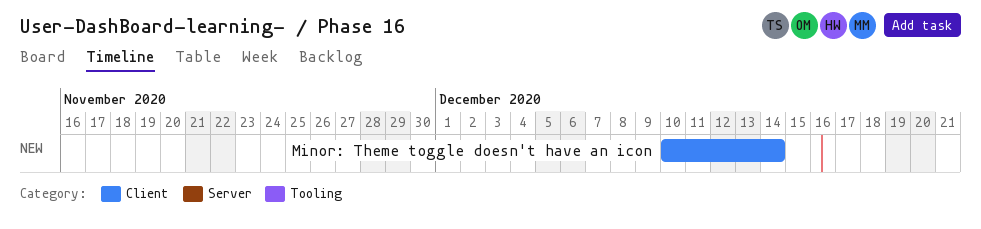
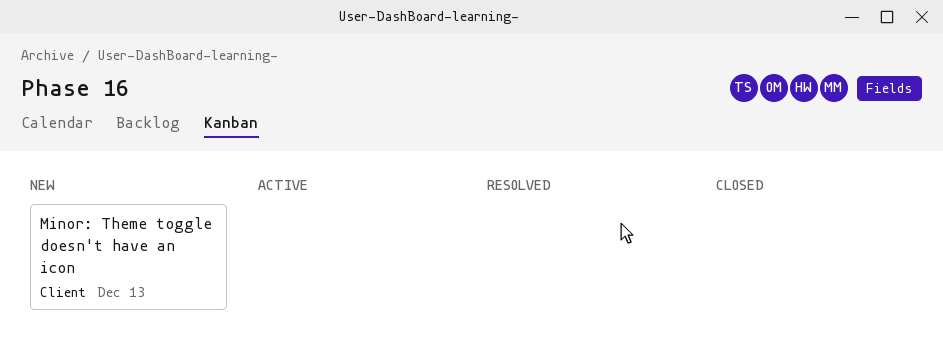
Minor: Theme toggle doesn't have an icon, due: Dec 14 -> Dec 13

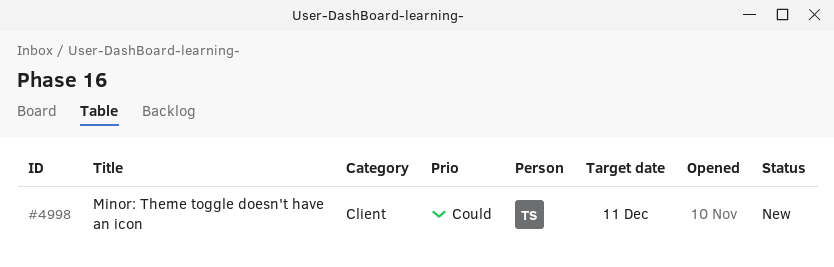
Minor: Theme toggle doesn't have an icon, due: Dec 13 -> Dec 11

